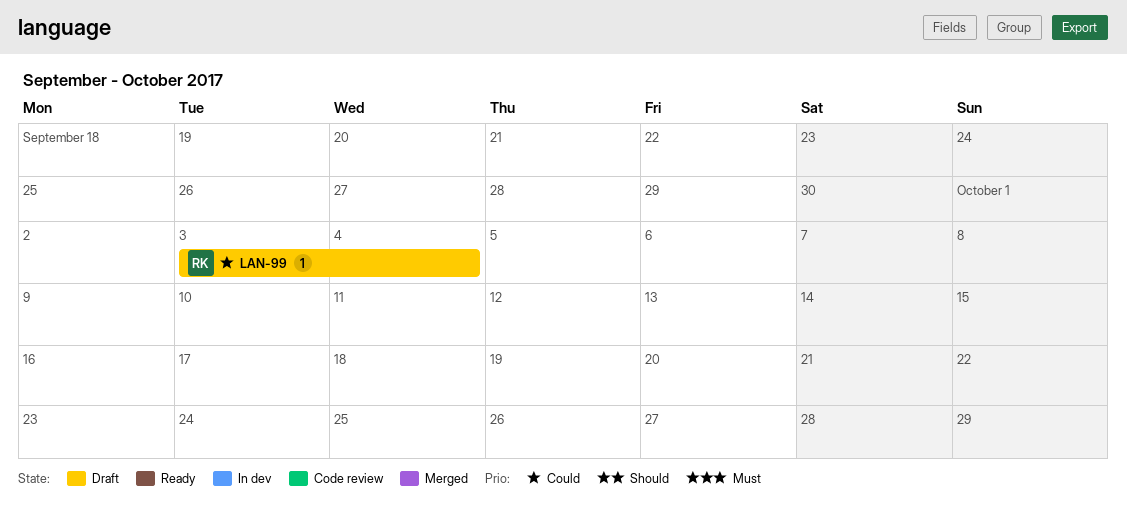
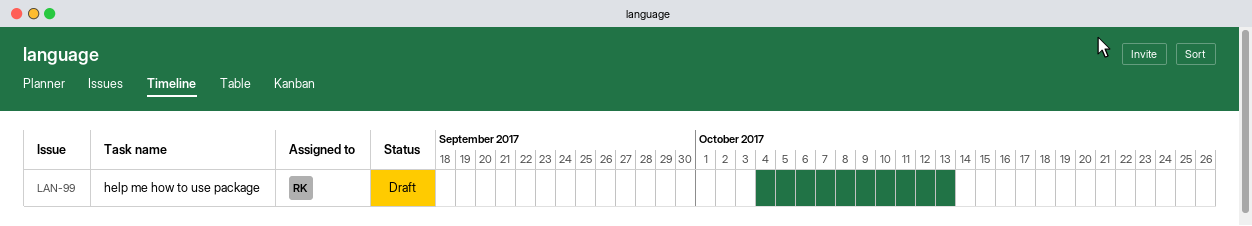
LAN-99, start: Oct 3 -> Oct 4
LAN-99, due: Oct 4 -> Oct 13

